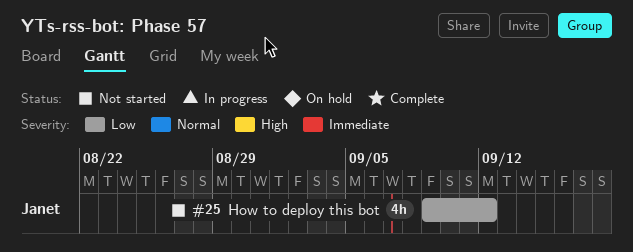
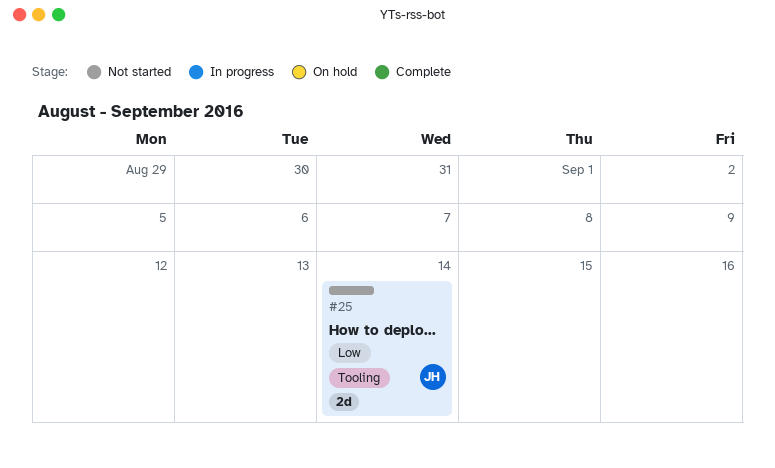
#25, estimate: 4h -> 2d
#25, due: Sep 12 -> Sep 14

